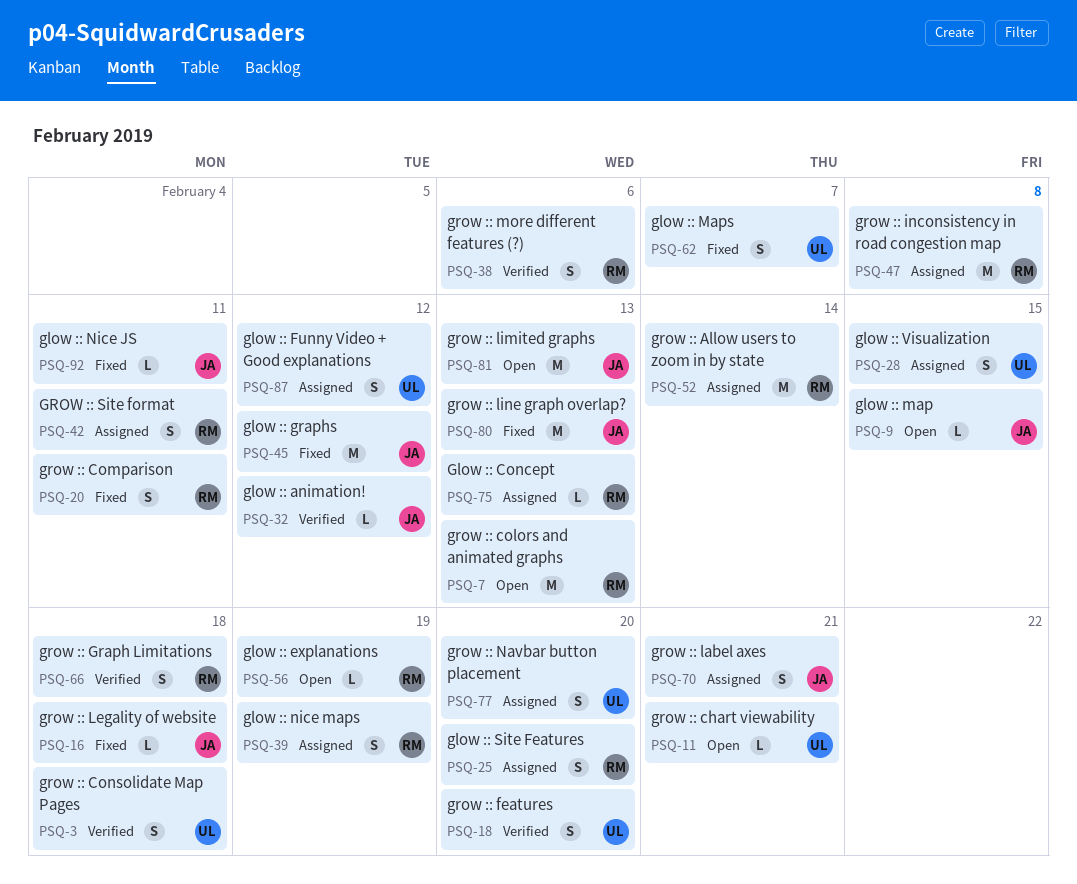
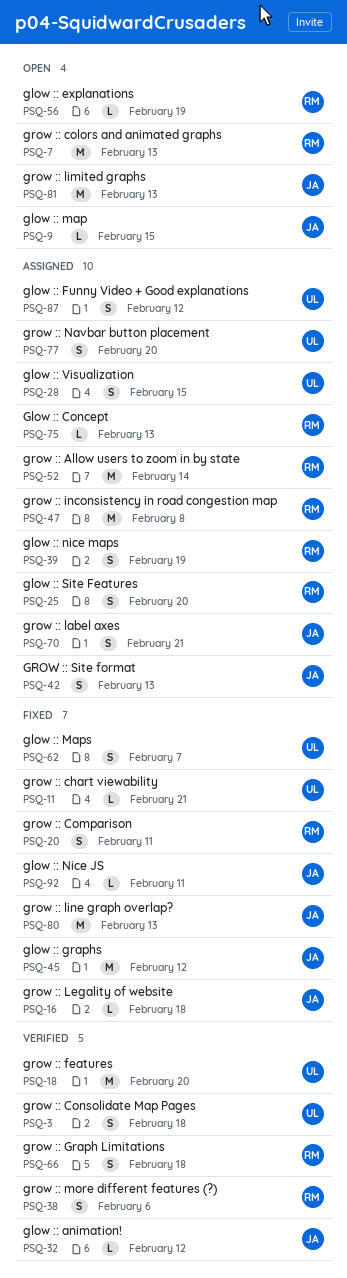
PSQ-11, status: Open -> Fixed
PSQ-18, estimate: S -> M
PSQ-42, owner: RM -> JA
PSQ-42, due: Feb 11 -> Feb 13

